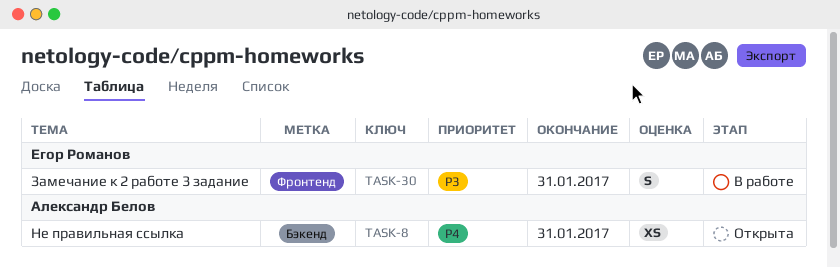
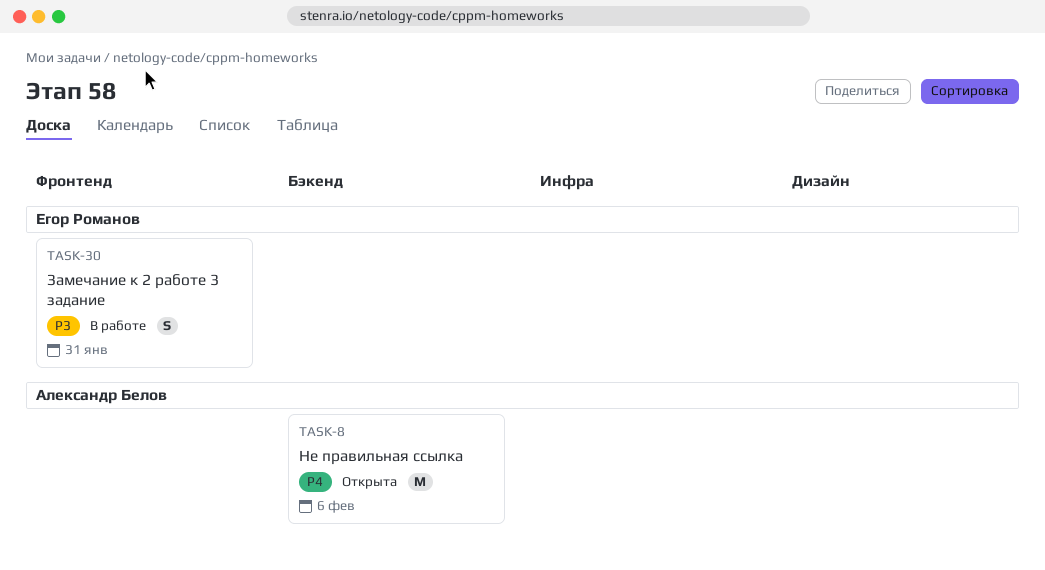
TASK-8, estimate: XS -> M
TASK-8, due: Jan 31 -> Feb 6

